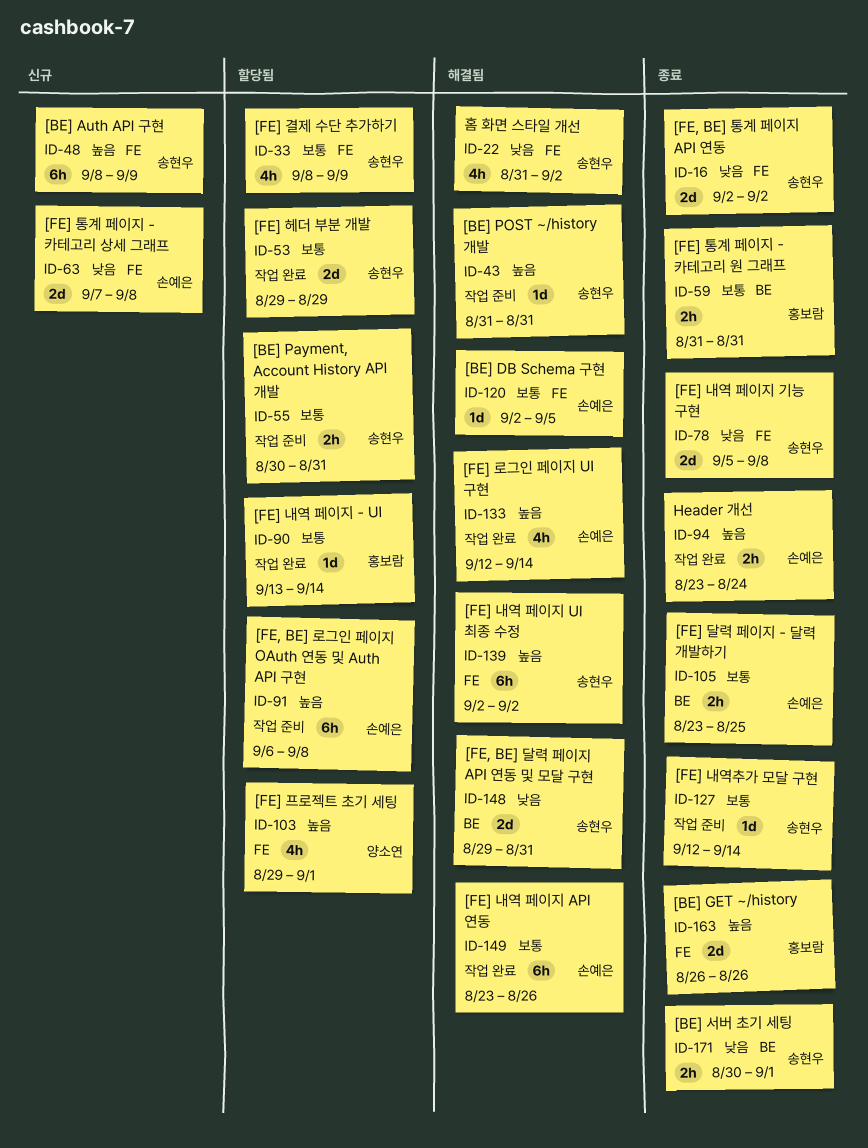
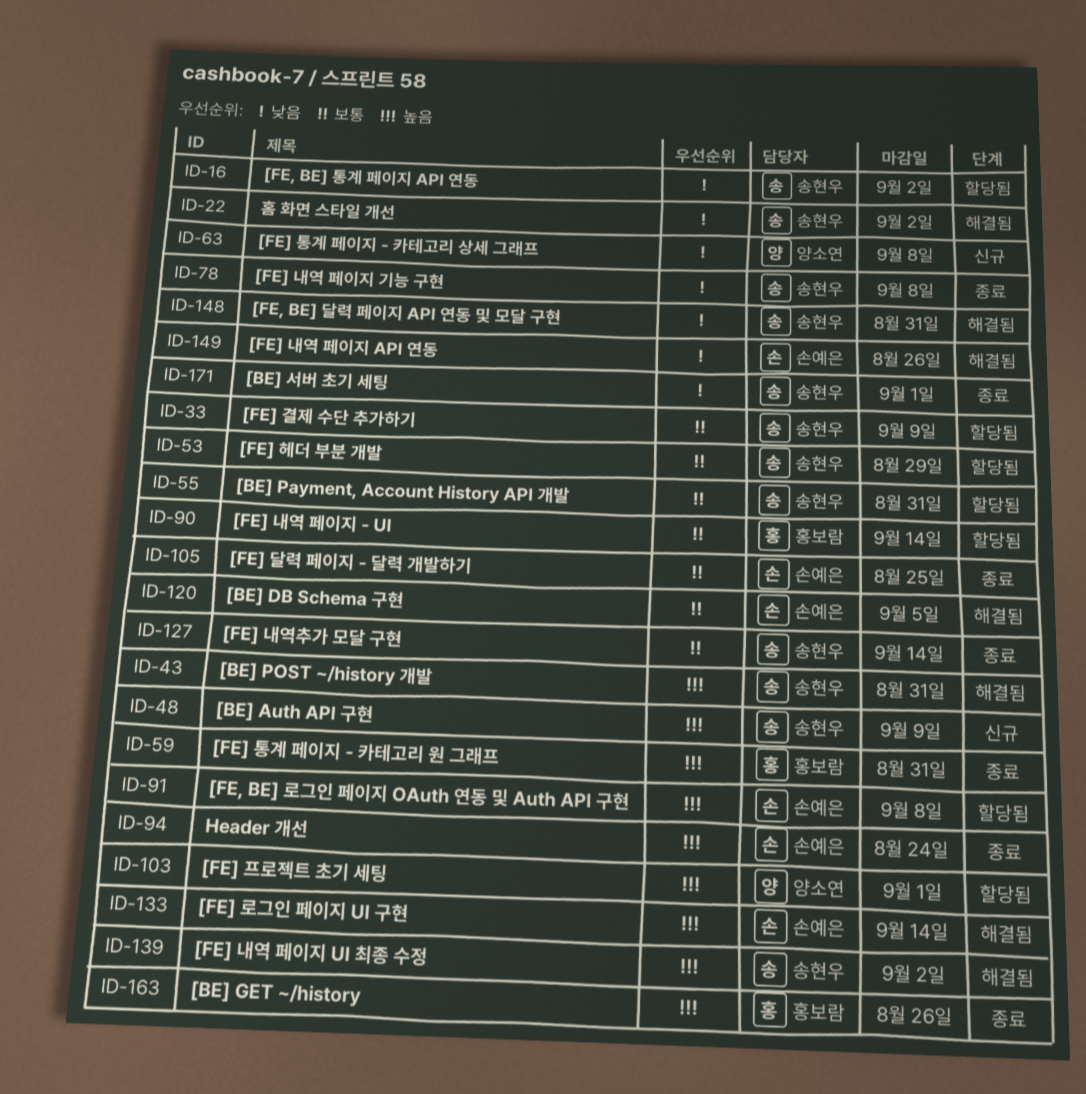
ID-16, status: 종료 -> 할당됨
ID-59, priority: 보통 -> 높음
ID-63, owner: 손예은 -> 양소연
ID-149, priority: 보통 -> 낮음

